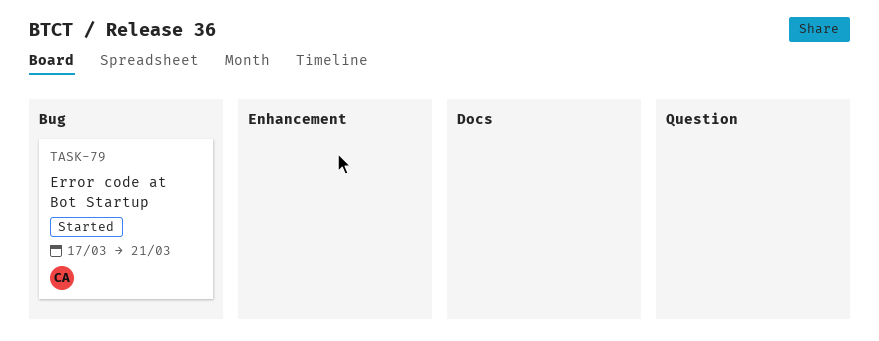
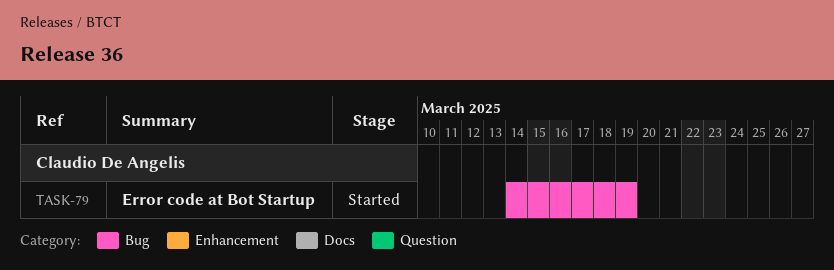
TASK-79, start: Mar 17 -> Mar 14
TASK-79, due: Mar 21 -> Mar 19

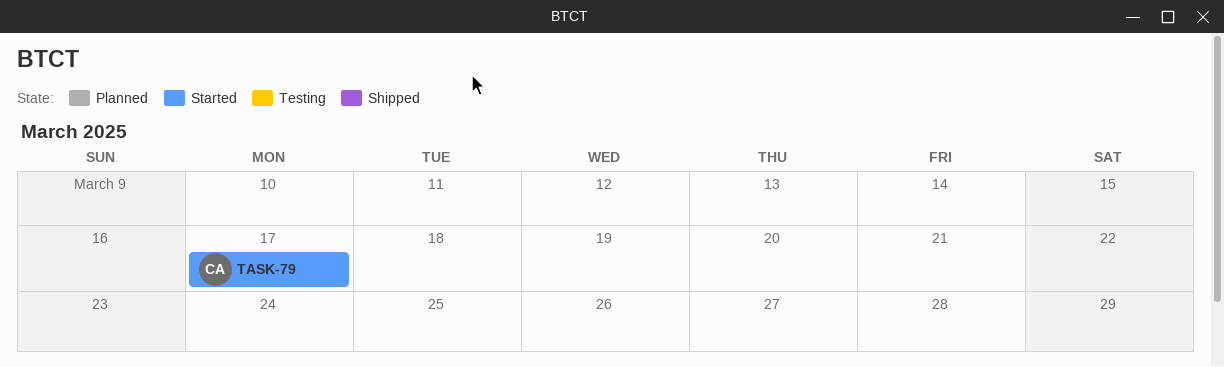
TASK-79, start: Mar 14 -> Mar 17
TASK-79, due: Mar 19 -> Mar 17

